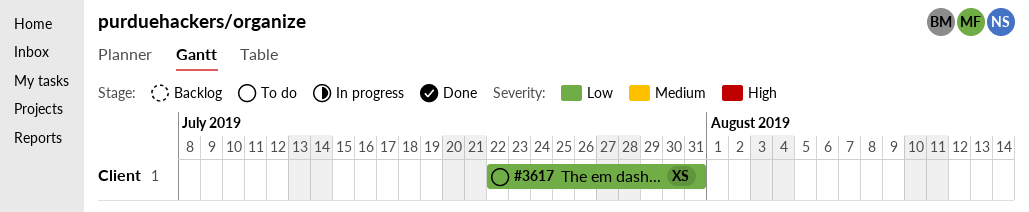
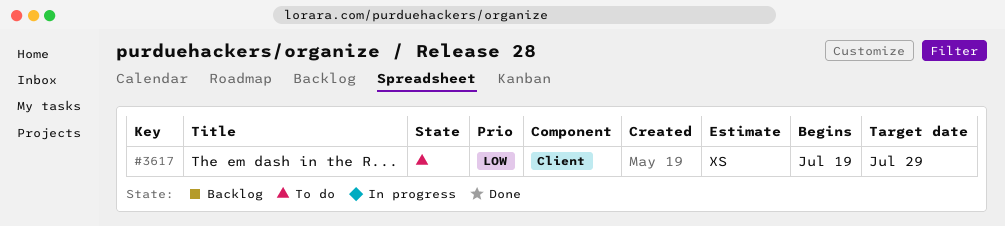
#3617, start: Jul 22 -> Jul 19
#3617, due: Jul 31 -> Jul 29

